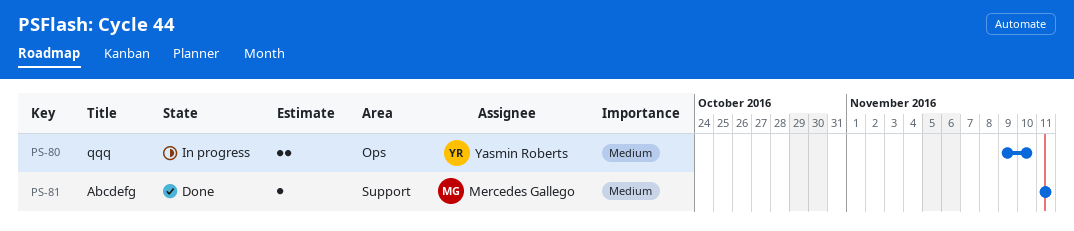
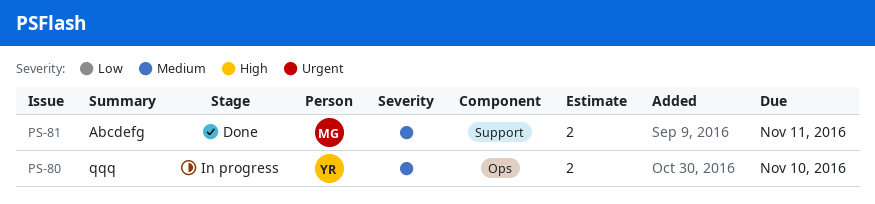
PS-81, estimate: 1 -> 2

